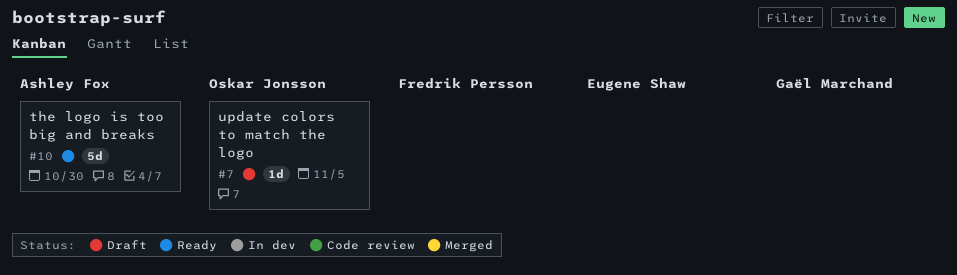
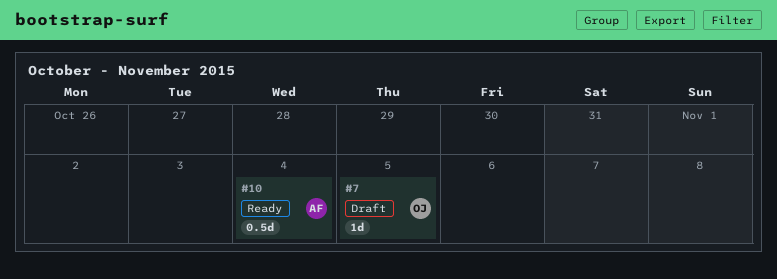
#10, estimate: 5d -> 0.5d
#10, due: Oct 30 -> Nov 4

